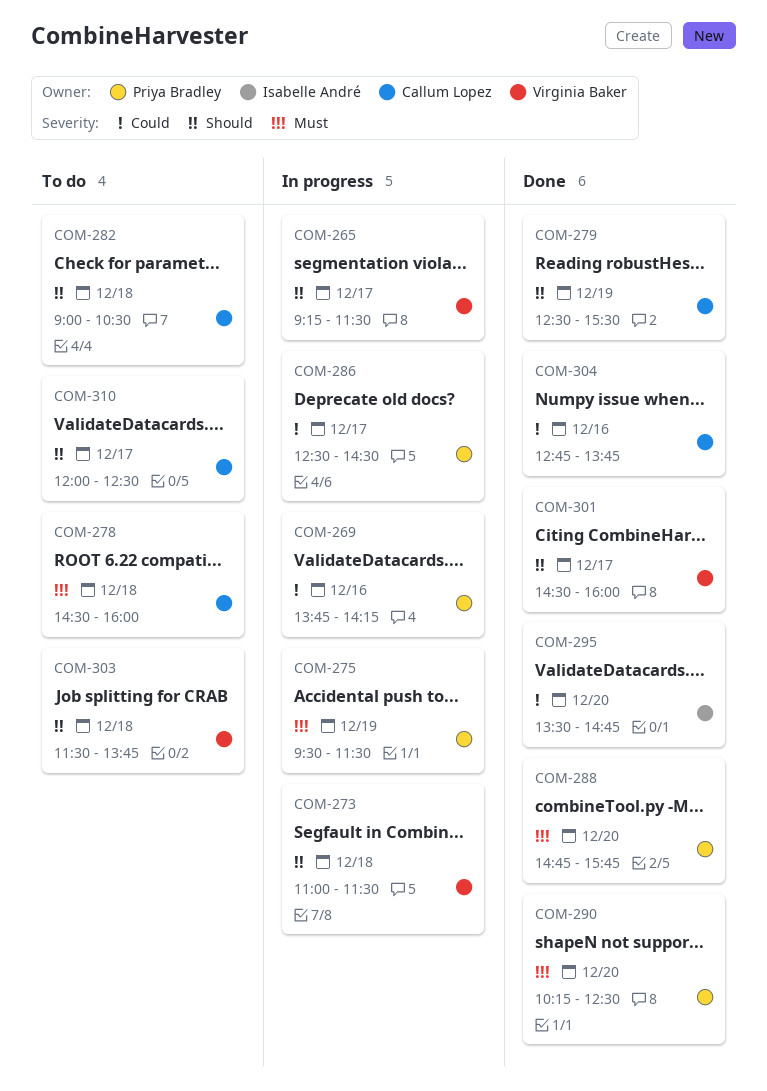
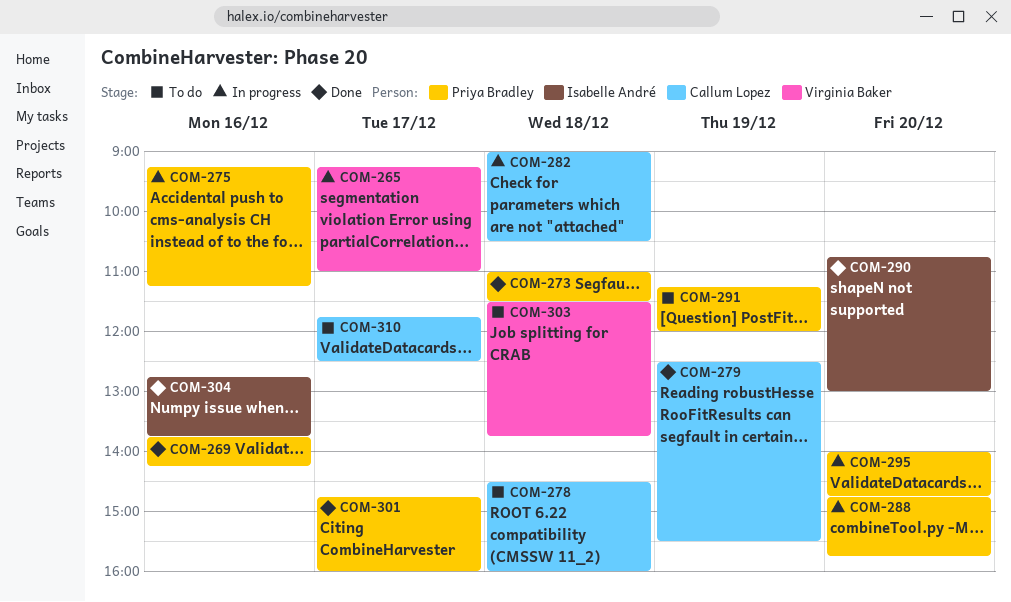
COM-265, ends: 11:30 -> 11:00
COM-269, status: In progress -> Done
COM-273, status: In progress -> Done
COM-273, owner: Virginia Baker -> Priya Bradley
COM-275, day: Dec 19 -> Dec 16
COM-275, begins: 09:30 -> 09:15
COM-275, ends: 11:30 -> 11:15
COM-282, status: To do -> In progress
COM-286: present -> none
COM-288, status: Done -> In progress
COM-290, owner: Priya Bradley -> Isabelle André
COM-290, begins: 10:15 -> 10:45
COM-290, ends: 12:30 -> 13:00
COM-291: none -> present
COM-295, status: Done -> In progress
COM-295, owner: Isabelle André -> Priya Bradley
COM-295, begins: 13:30 -> 14:00
COM-301, owner: Virginia Baker -> Priya Bradley
COM-301, begins: 14:30 -> 14:45
COM-304, owner: Callum Lopez -> Isabelle André
COM-310, begins: 12:00 -> 11:45

